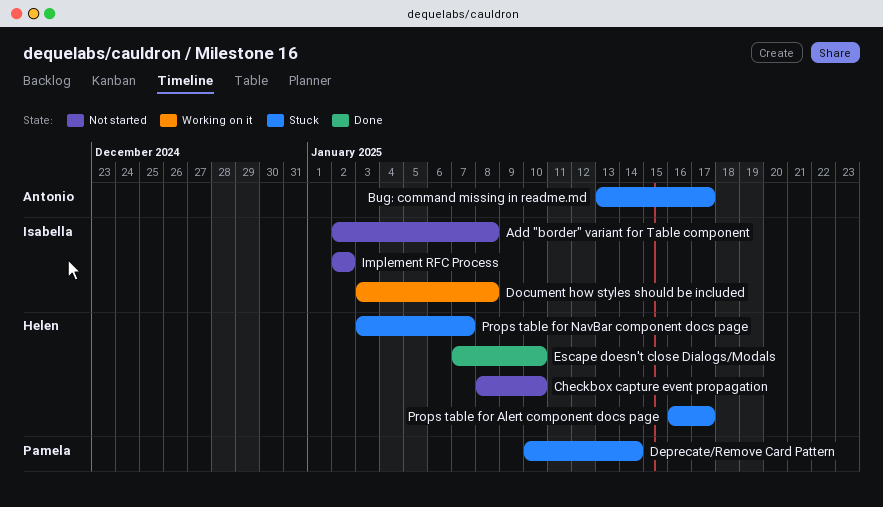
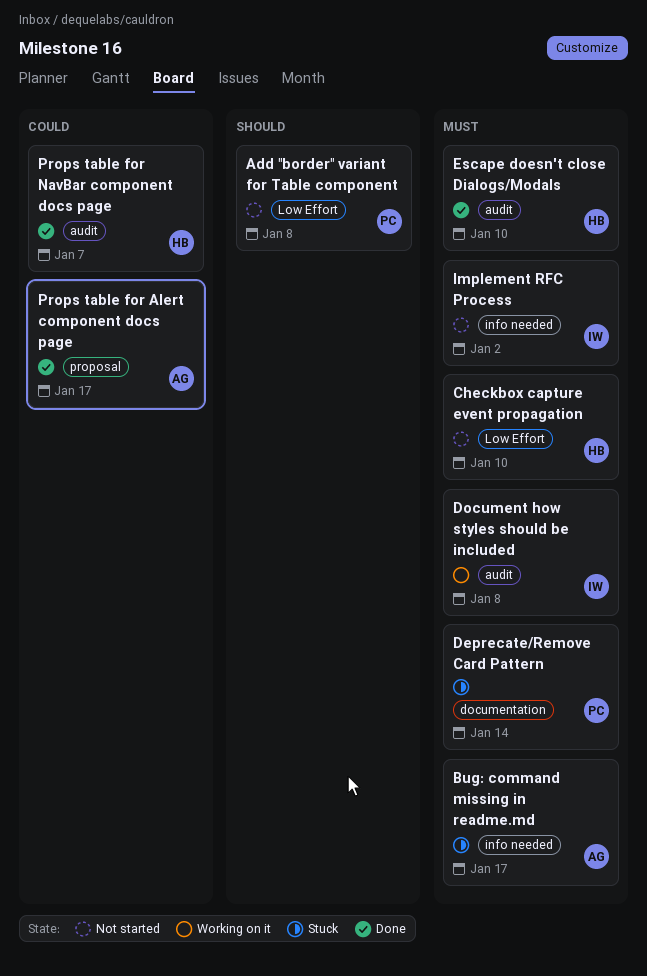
Add "border" variant for Table component, owner: Isabella -> Pamela
Props table for Alert component docs page, status: Stuck -> Done
Props table for Alert component docs page, owner: Helen -> Antonio
Props table for NavBar component docs page, status: Stuck -> Done

